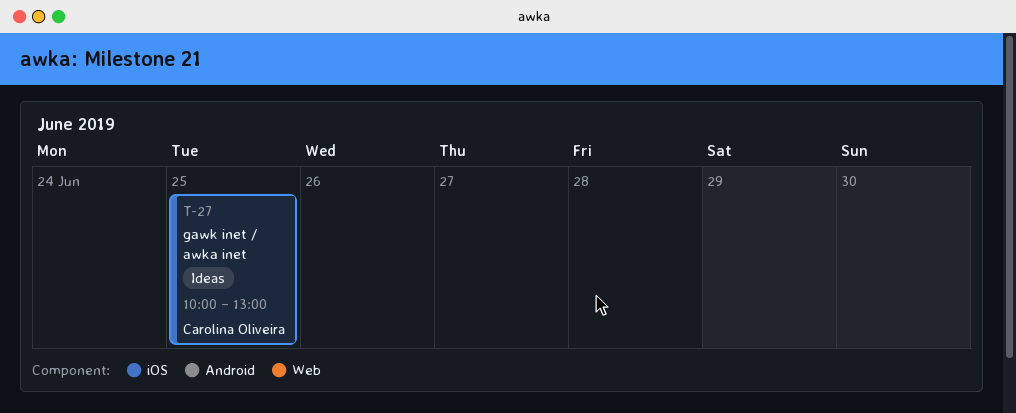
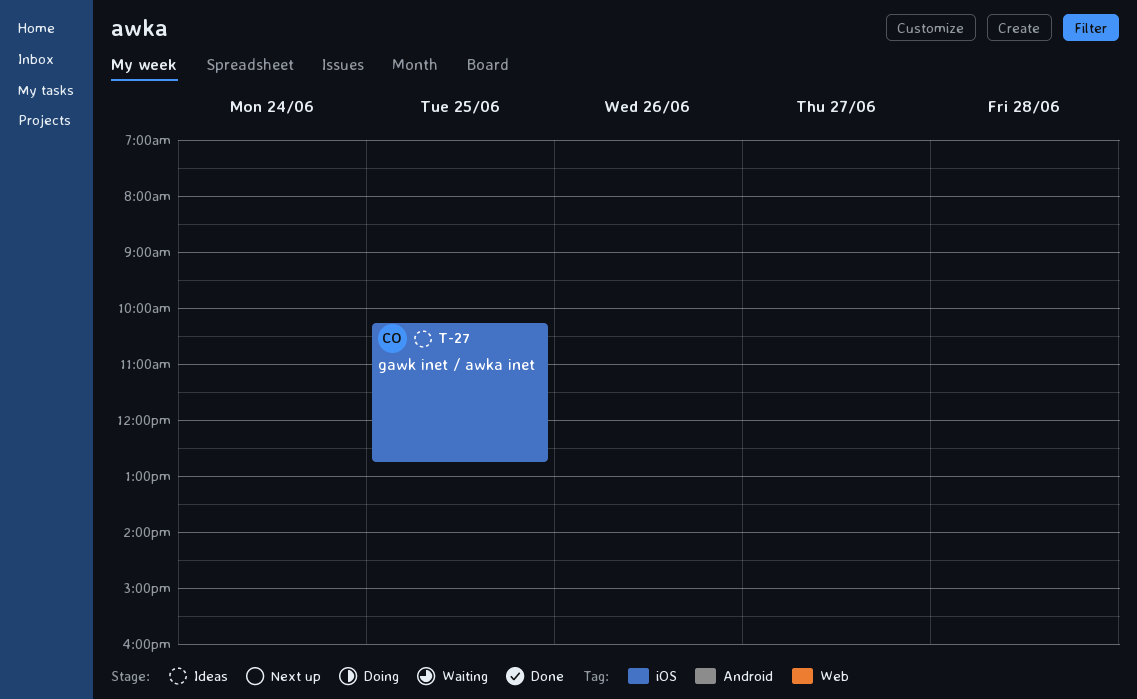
T-27, begins: 10:00 -> 10:15
T-27, ends: 13:00 -> 12:45

